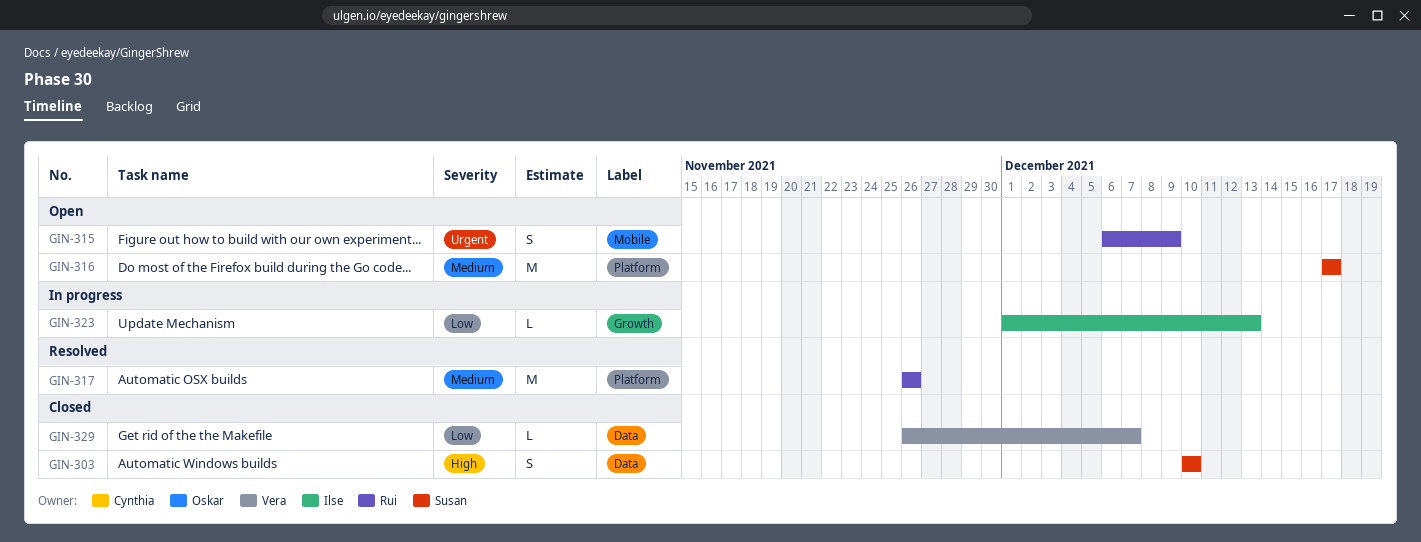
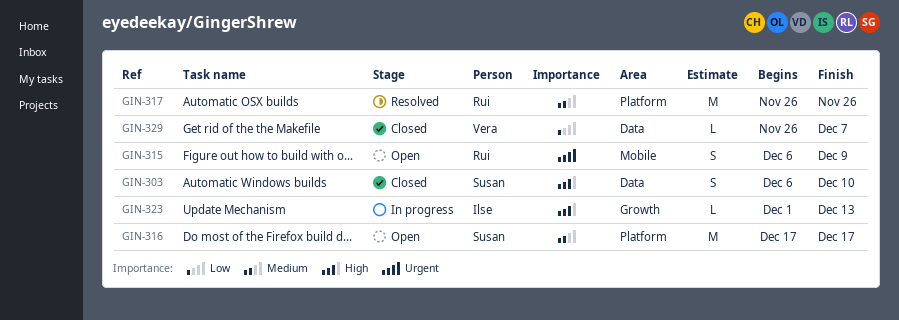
GIN-303, start: Dec 10 -> Dec 6
GIN-323, priority: Low -> High

